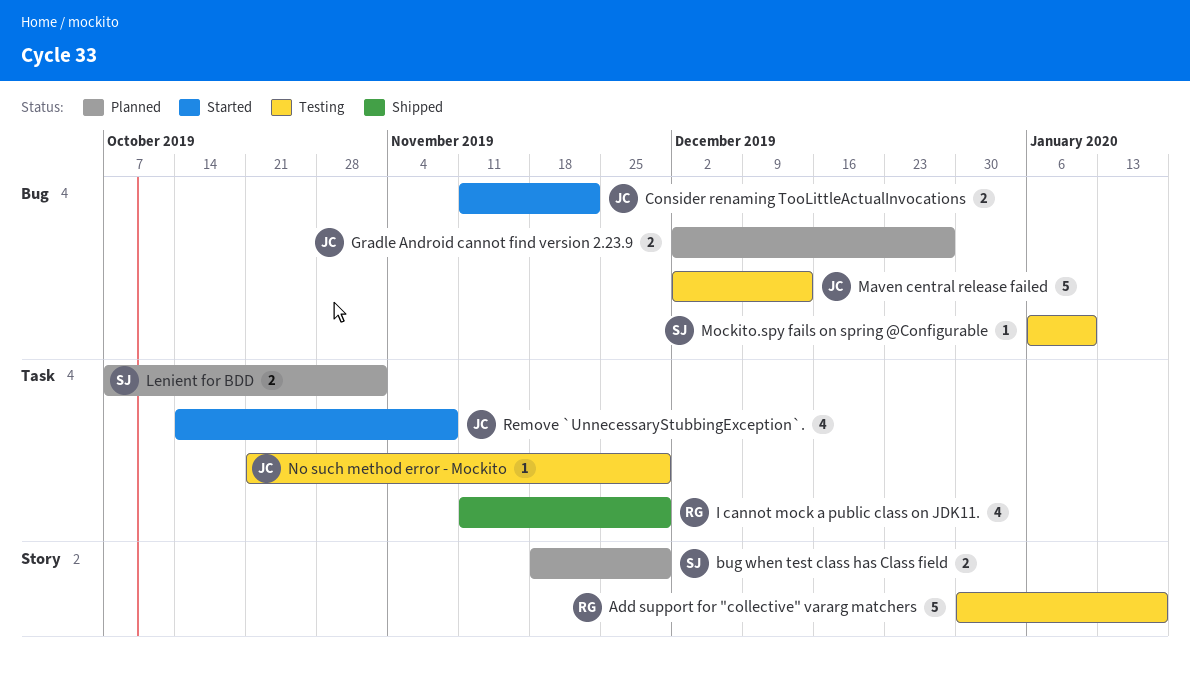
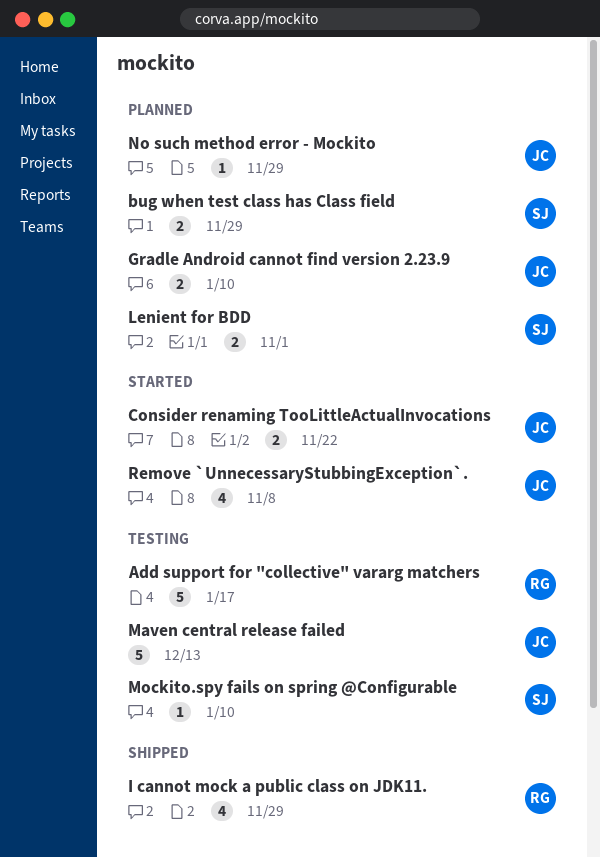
Gradle Android cannot find version 2.23.9, due: Dec 27 -> Jan 10
No such method error - Mockito, status: Testing -> Planned

